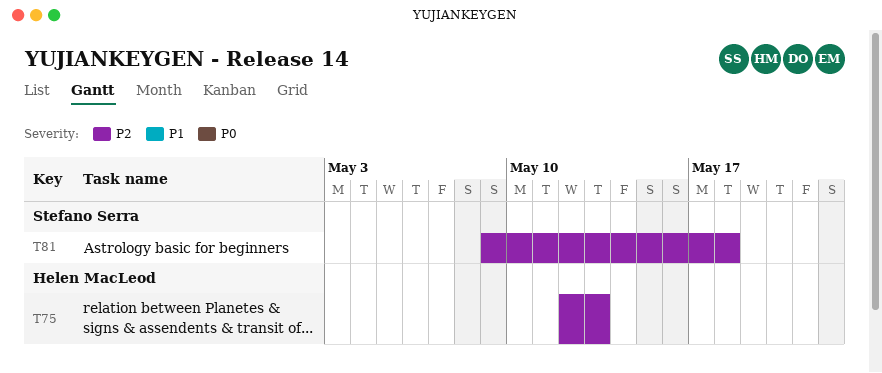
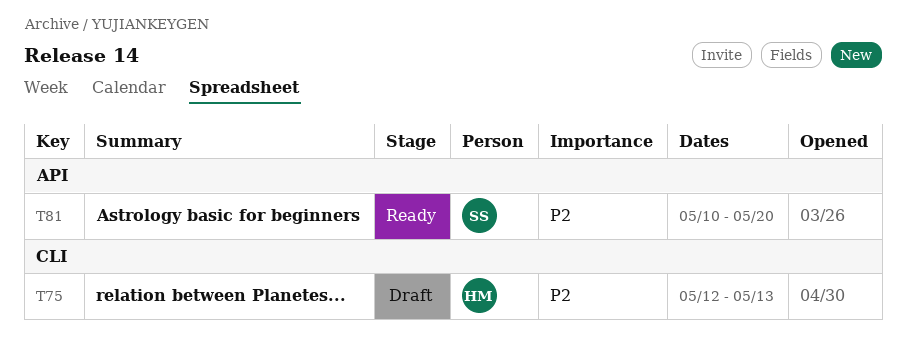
T81, start: May 9 -> May 10
T81, due: May 18 -> May 20

